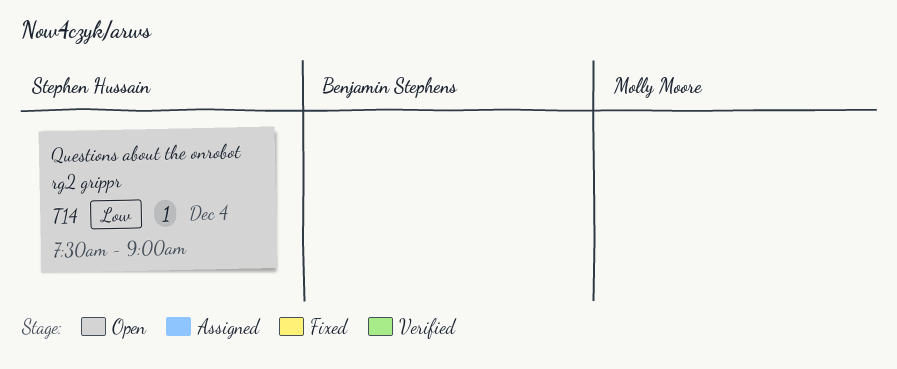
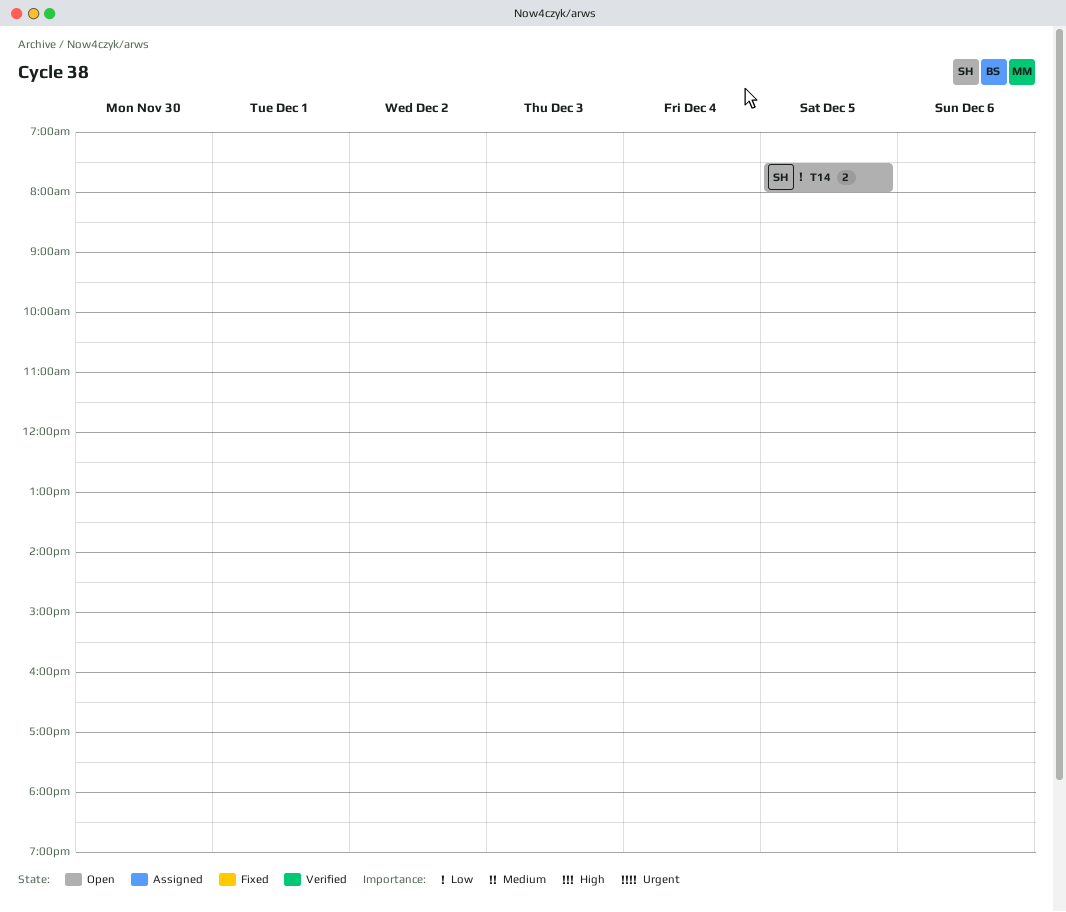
T14, estimate: 1 -> 2
T14, day: Dec 4 -> Dec 5
T14, ends: 09:00 -> 08:00

